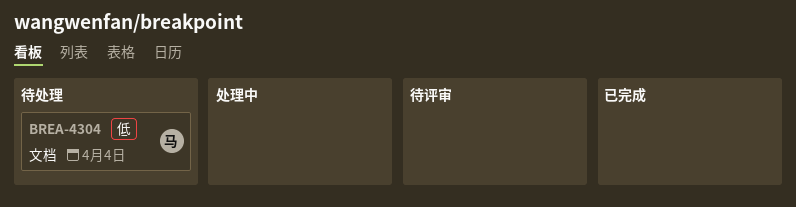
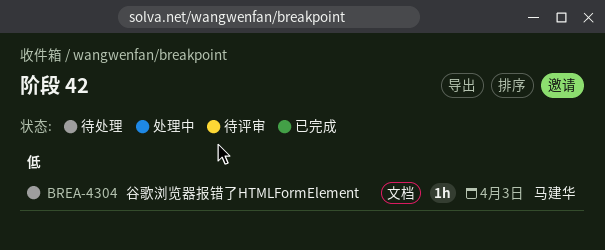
BREA-4304, due: Apr 4 -> Apr 3

